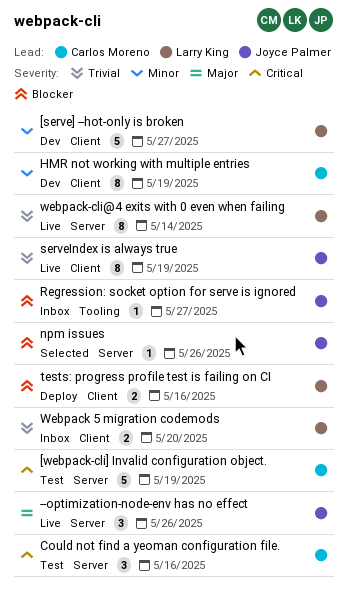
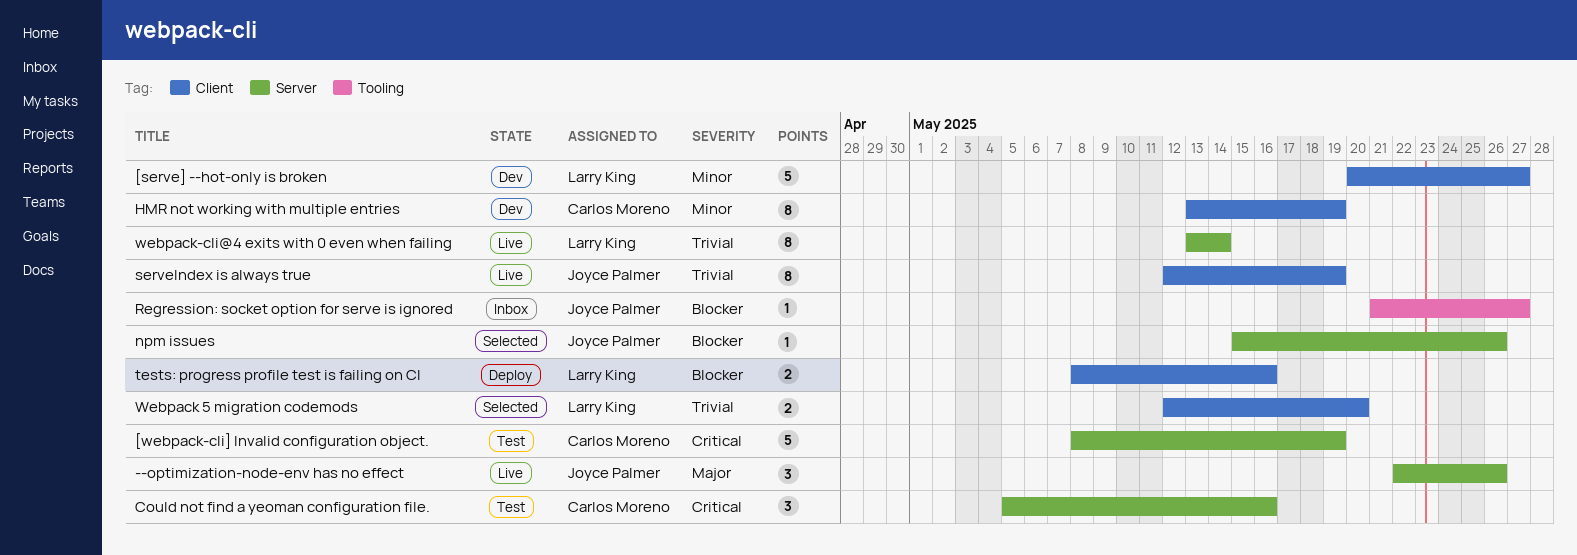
Webpack 5 migration codemods, status: Inbox -> Selected

